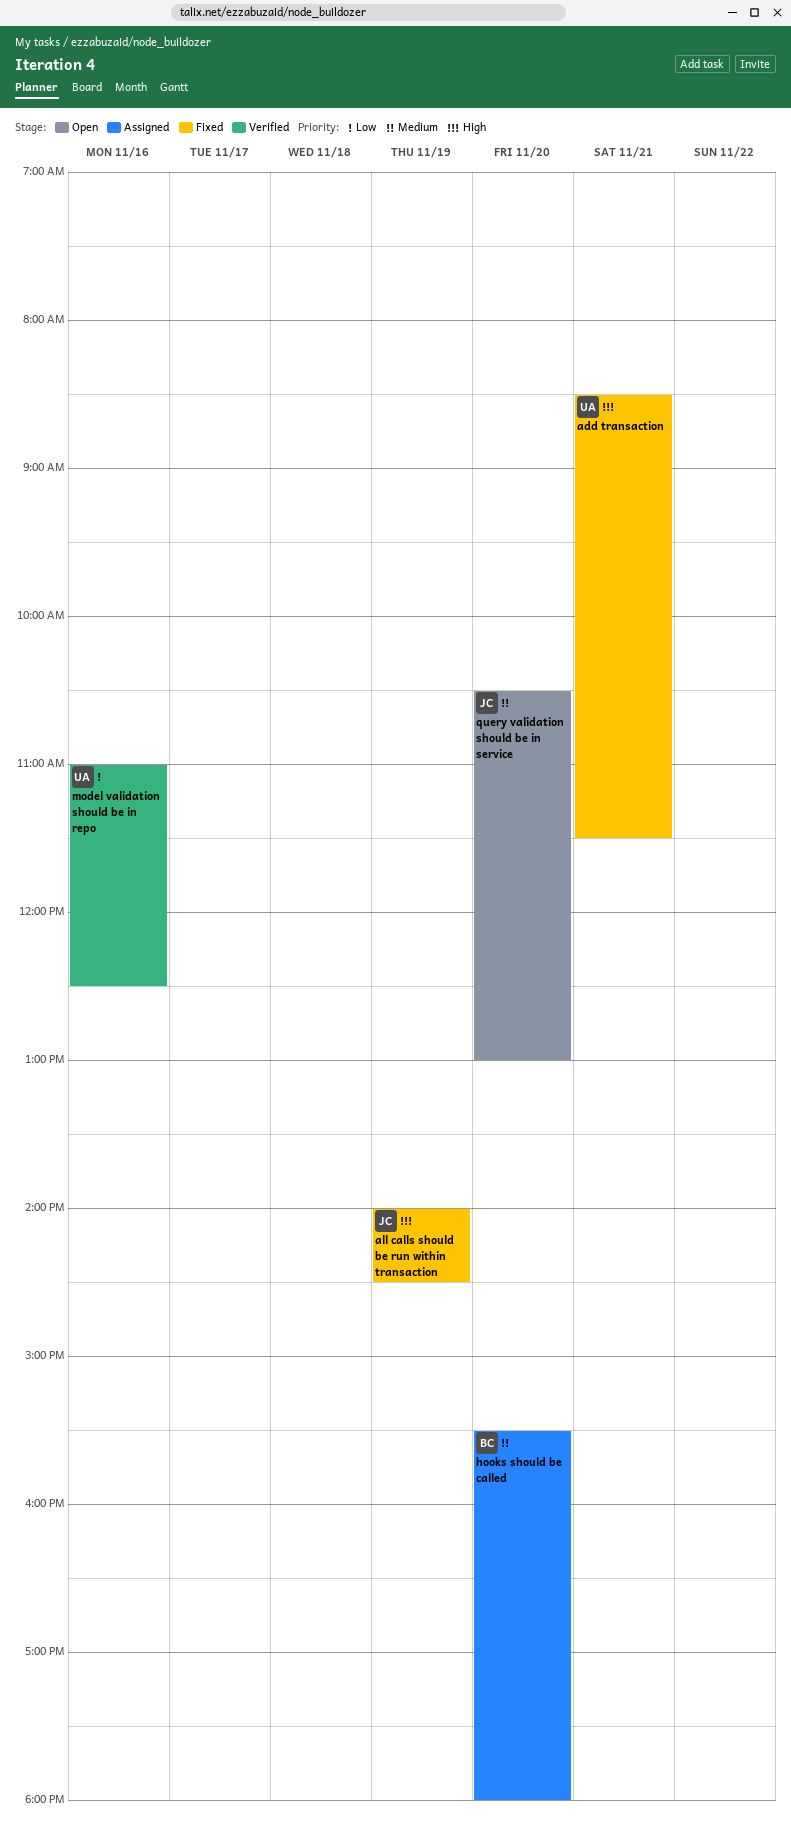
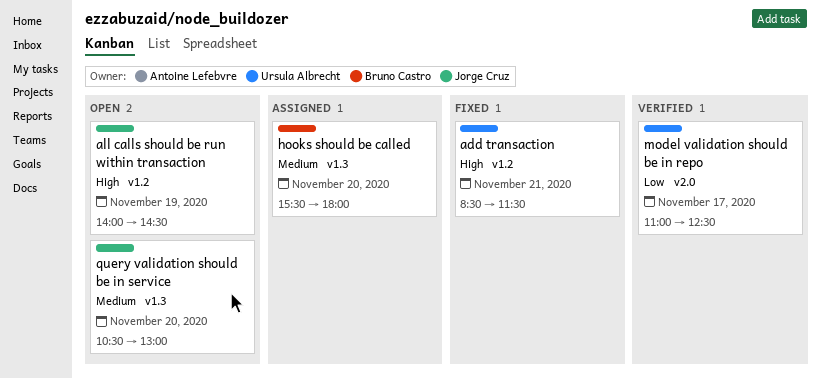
all calls should be run within transaction, status: Fixed -> Open
model validation should be in repo, day: Nov 16 -> Nov 17

